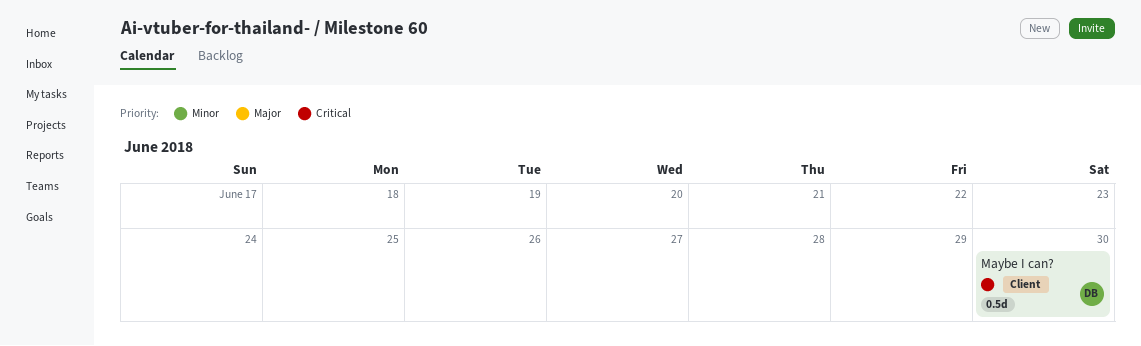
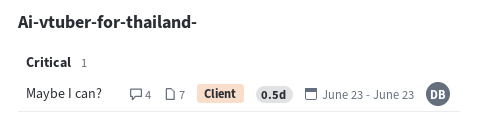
Maybe I can?, due: Jun 30 -> Jun 23

